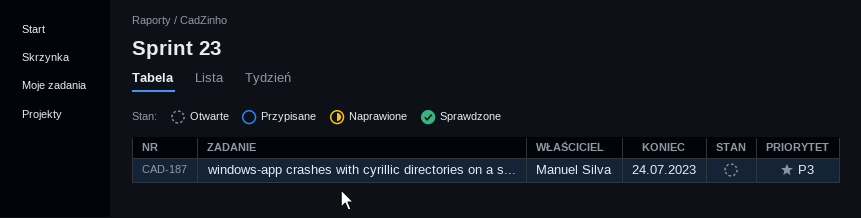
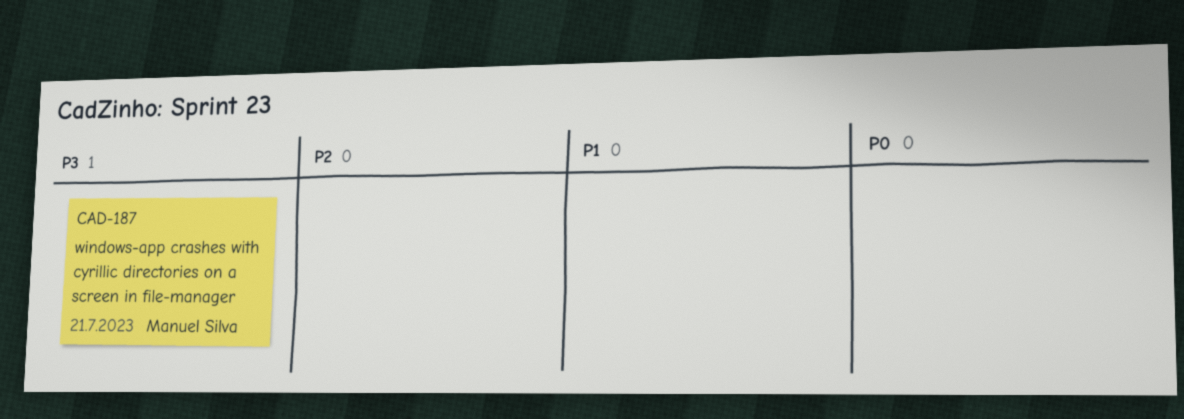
CAD-187, due: Jul 24 -> Jul 21

